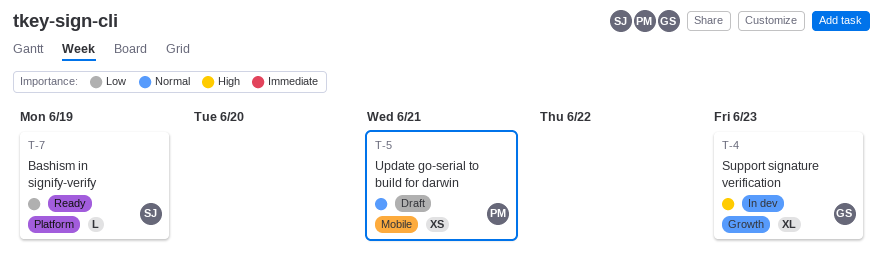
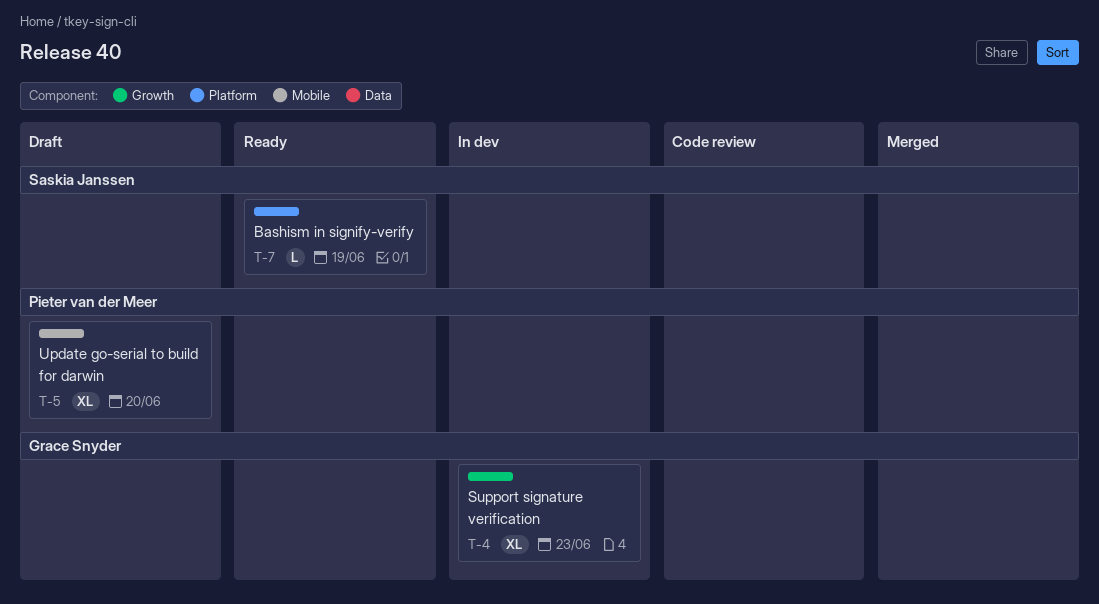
T-5, estimate: XS -> XL
T-5, due: Jun 21 -> Jun 20

